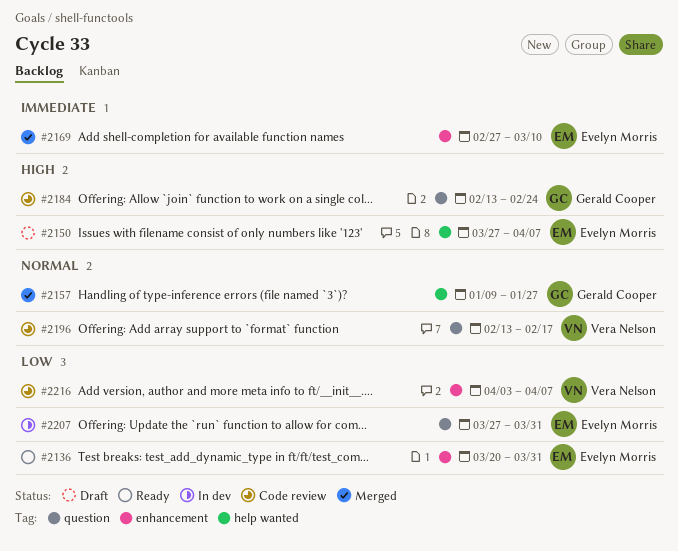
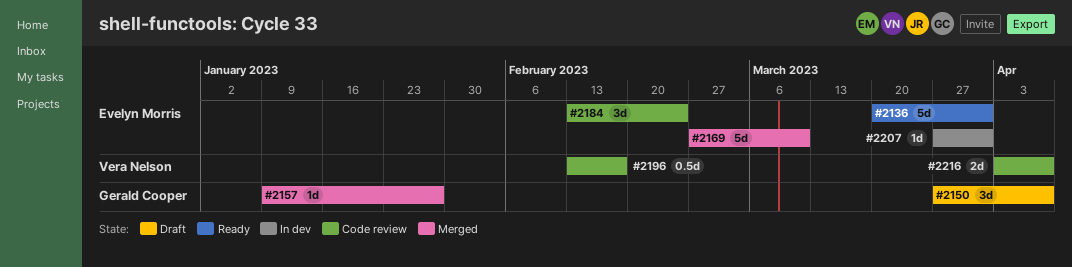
#2150, owner: Evelyn Morris -> Gerald Cooper
#2184, owner: Gerald Cooper -> Evelyn Morris

